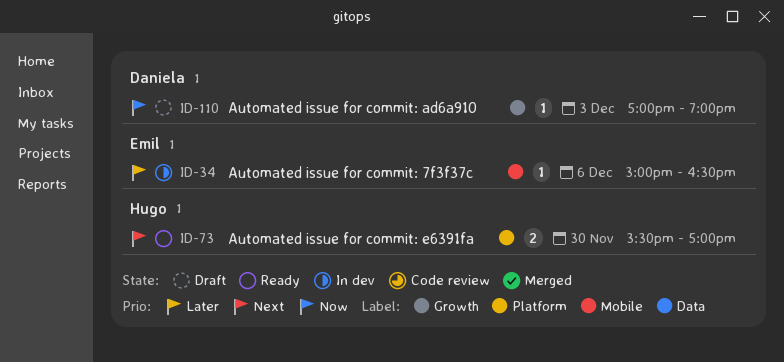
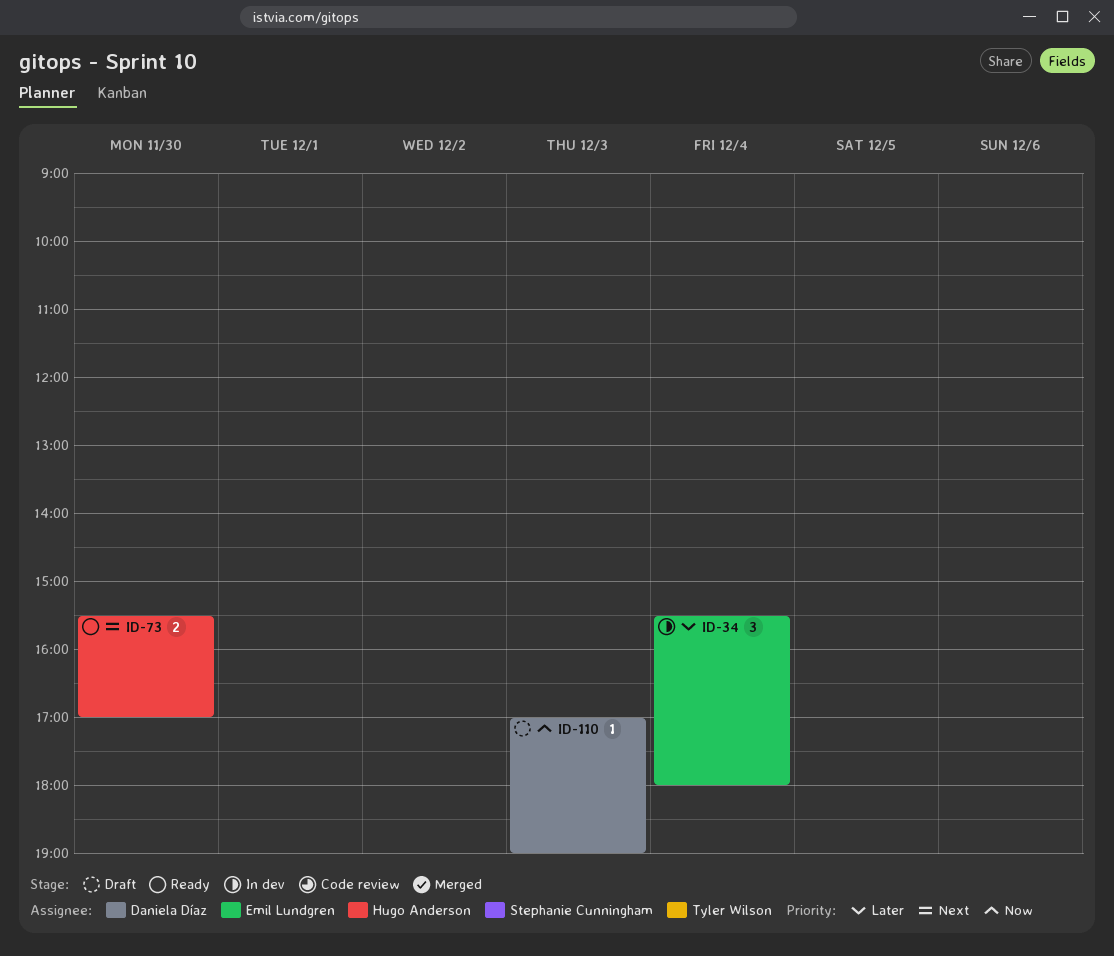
ID-34, estimate: 1 -> 3
ID-34, day: Dec 6 -> Dec 4
ID-34, begins: 15:00 -> 15:30
ID-34, ends: 16:30 -> 18:00

